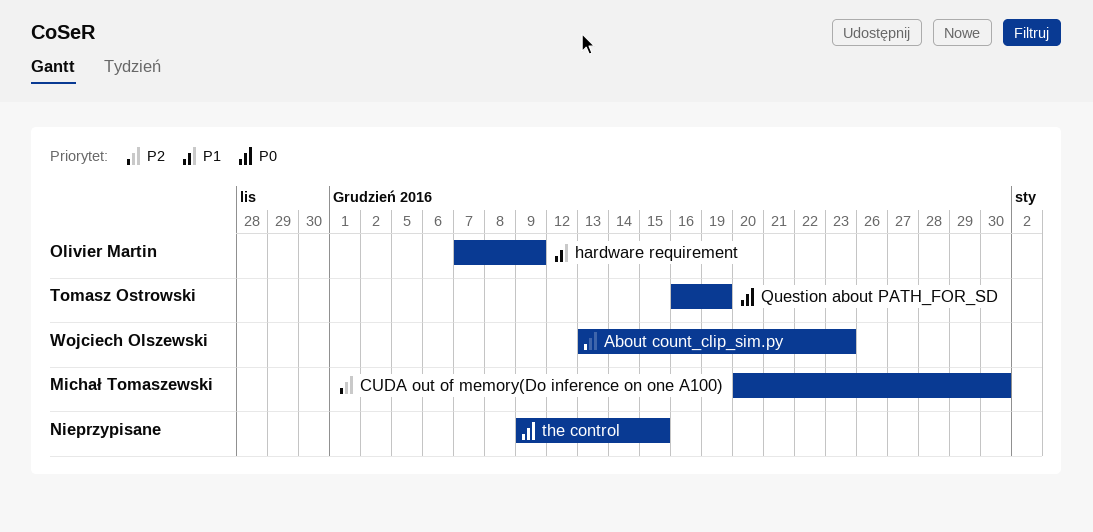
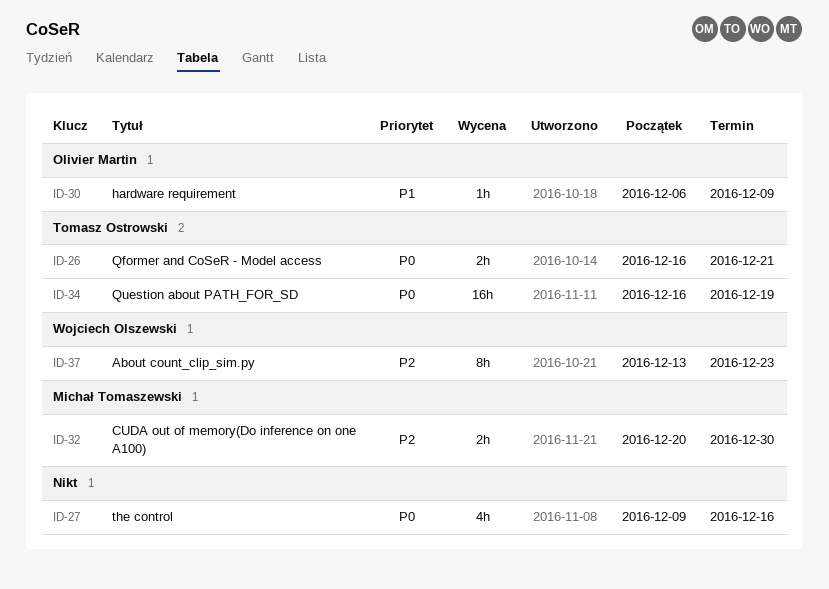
hardware requirement, start: Dec 7 -> Dec 6
Qformer and CoSeR - Model access: none -> present
the control, due: Dec 15 -> Dec 16

